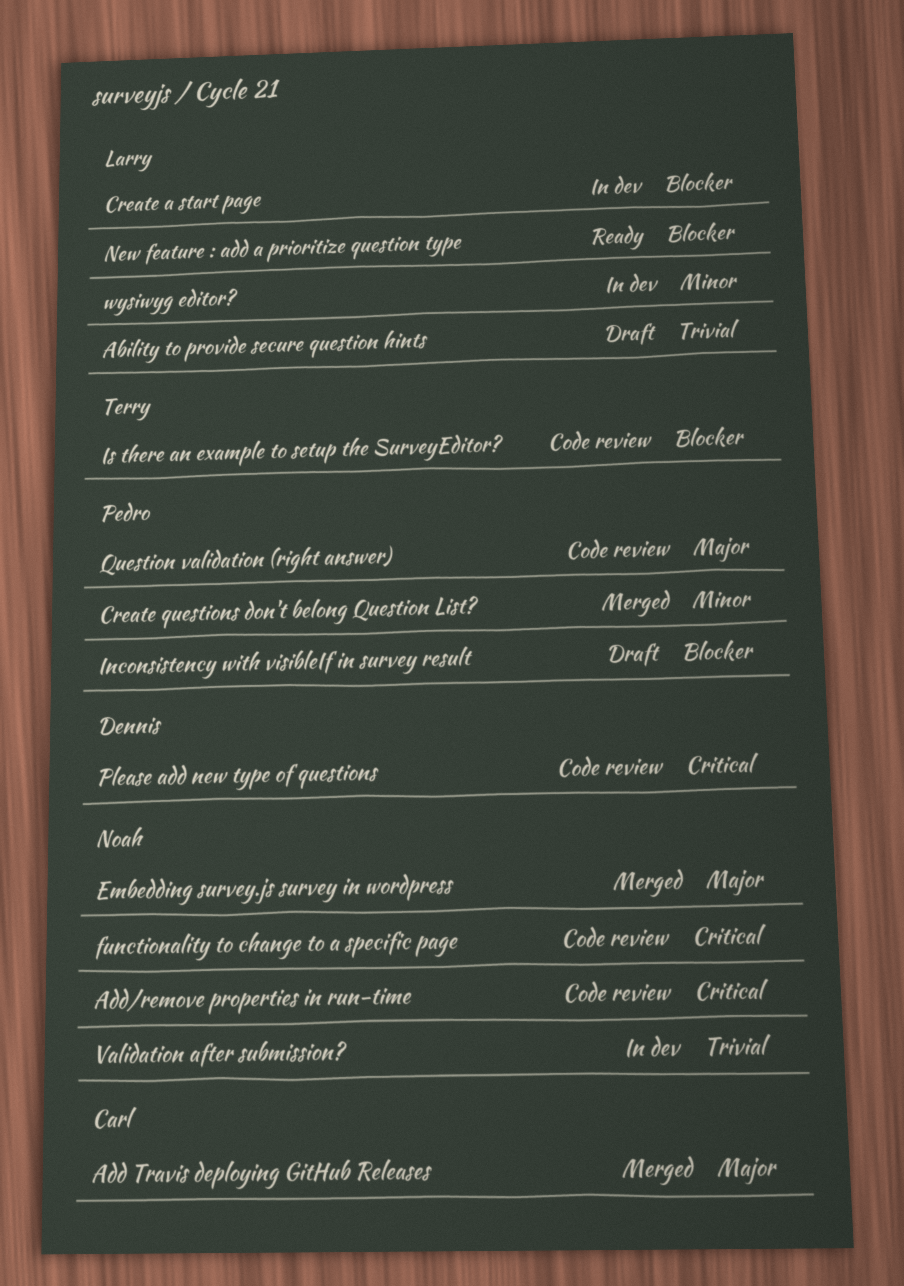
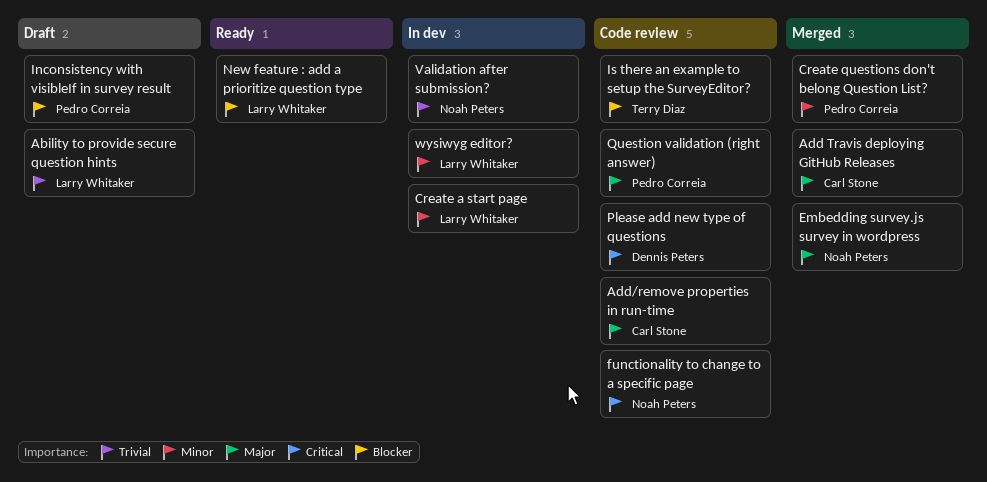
Add/remove properties in run-time, owner: Noah Peters -> Carl Stone
Add/remove properties in run-time, priority: Critical -> Major
Create a start page, priority: Blocker -> Minor

